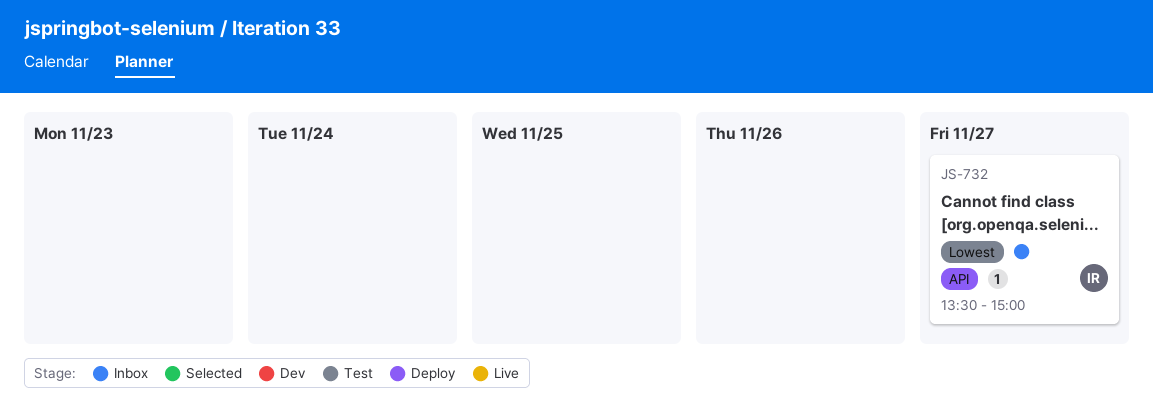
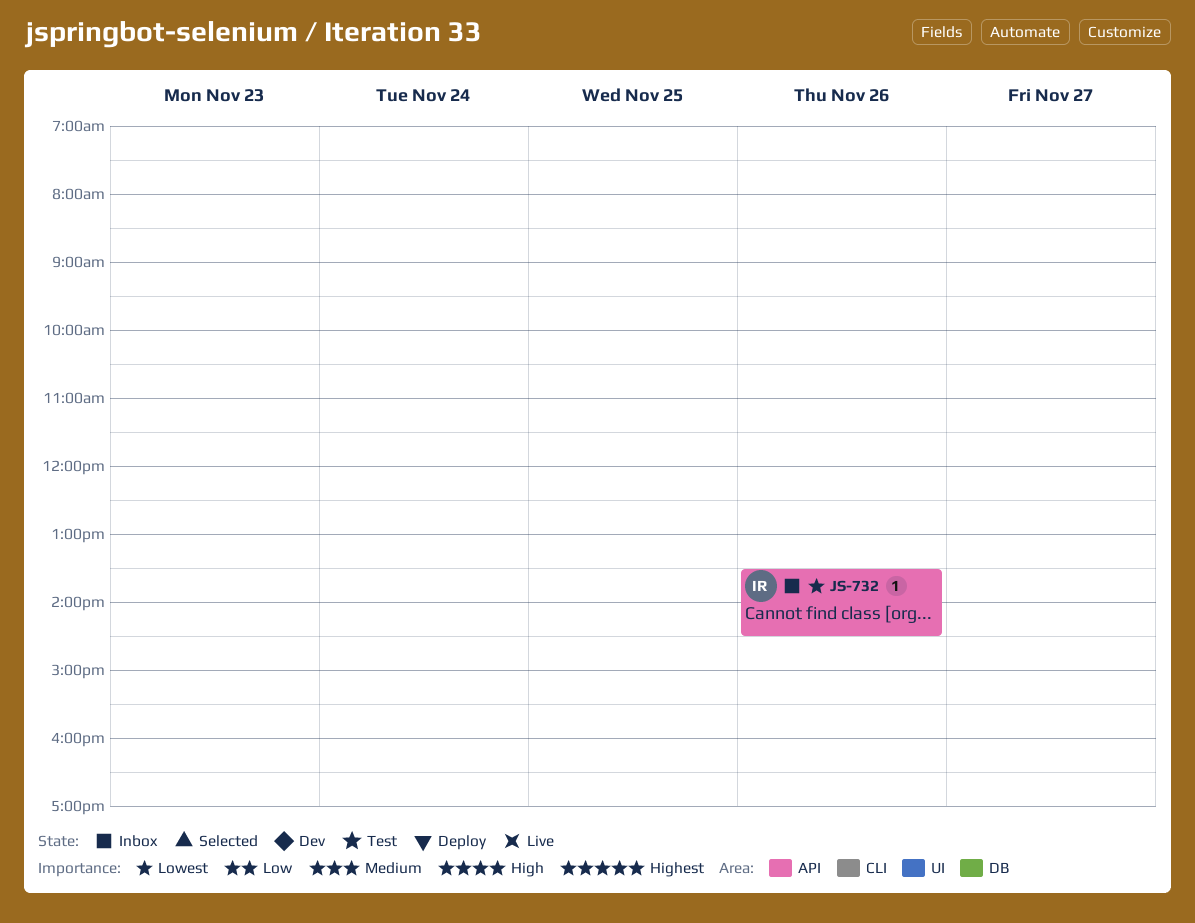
JS-732, day: Nov 27 -> Nov 26
JS-732, ends: 15:00 -> 14:30

